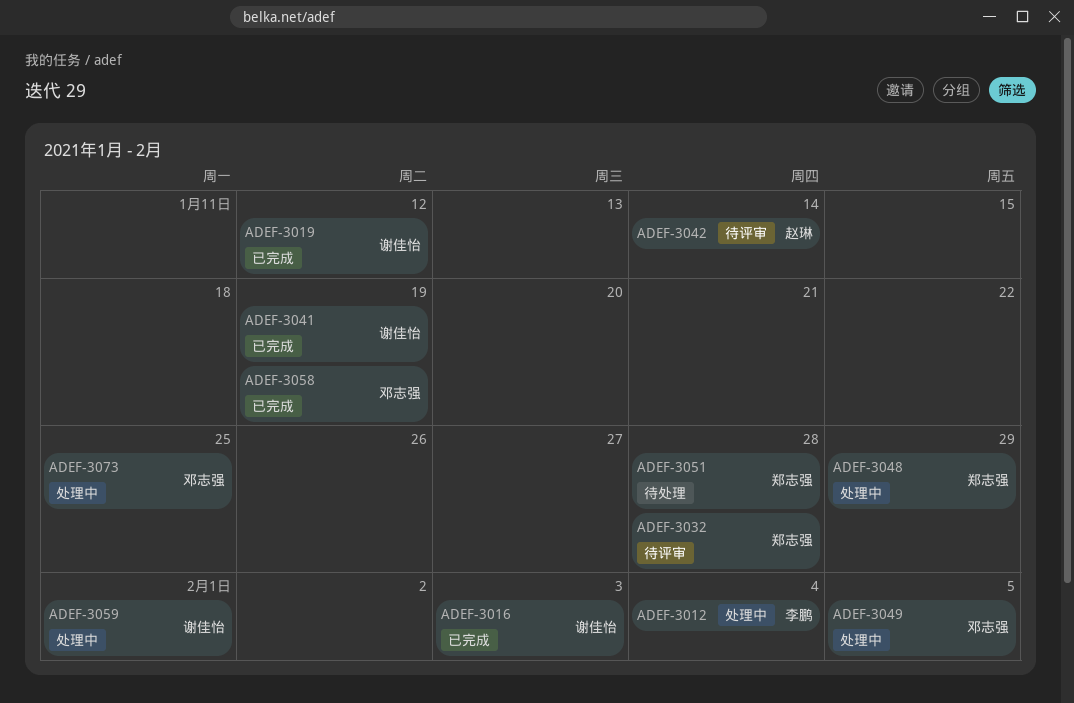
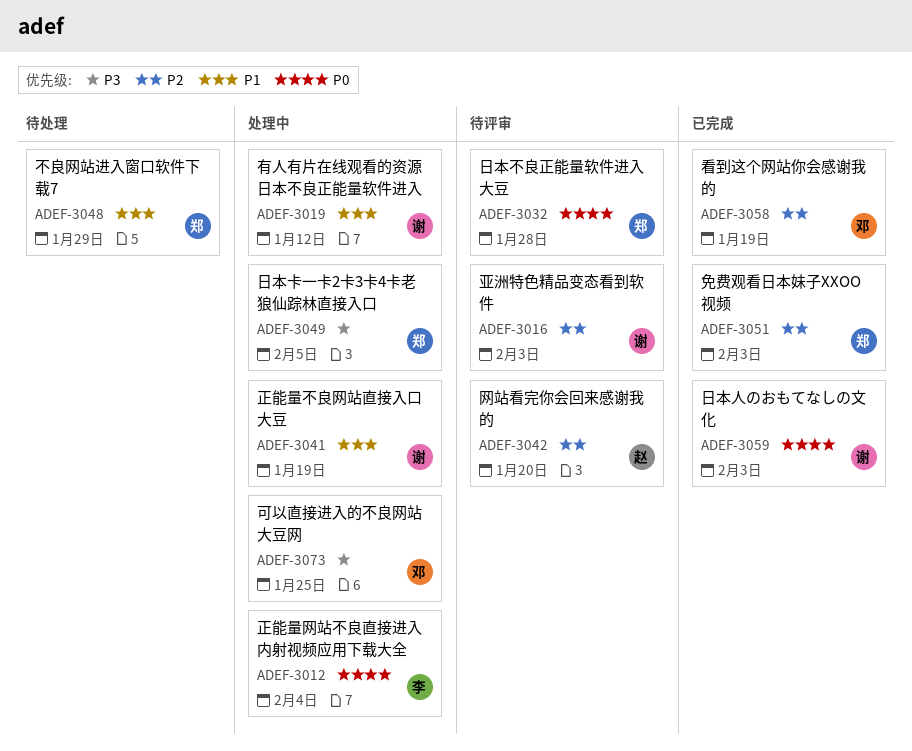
ADEF-3016, status: 已完成 -> 待评审
ADEF-3019, status: 已完成 -> 处理中
ADEF-3041, status: 已完成 -> 处理中
ADEF-3042, due: Jan 14 -> Jan 20
ADEF-3048, status: 处理中 -> 待处理
ADEF-3049, owner: 邓志强 -> 郑志强
ADEF-3051, status: 待处理 -> 已完成
ADEF-3051, due: Jan 28 -> Feb 3
ADEF-3059, status: 处理中 -> 已完成
ADEF-3059, due: Feb 1 -> Feb 3

